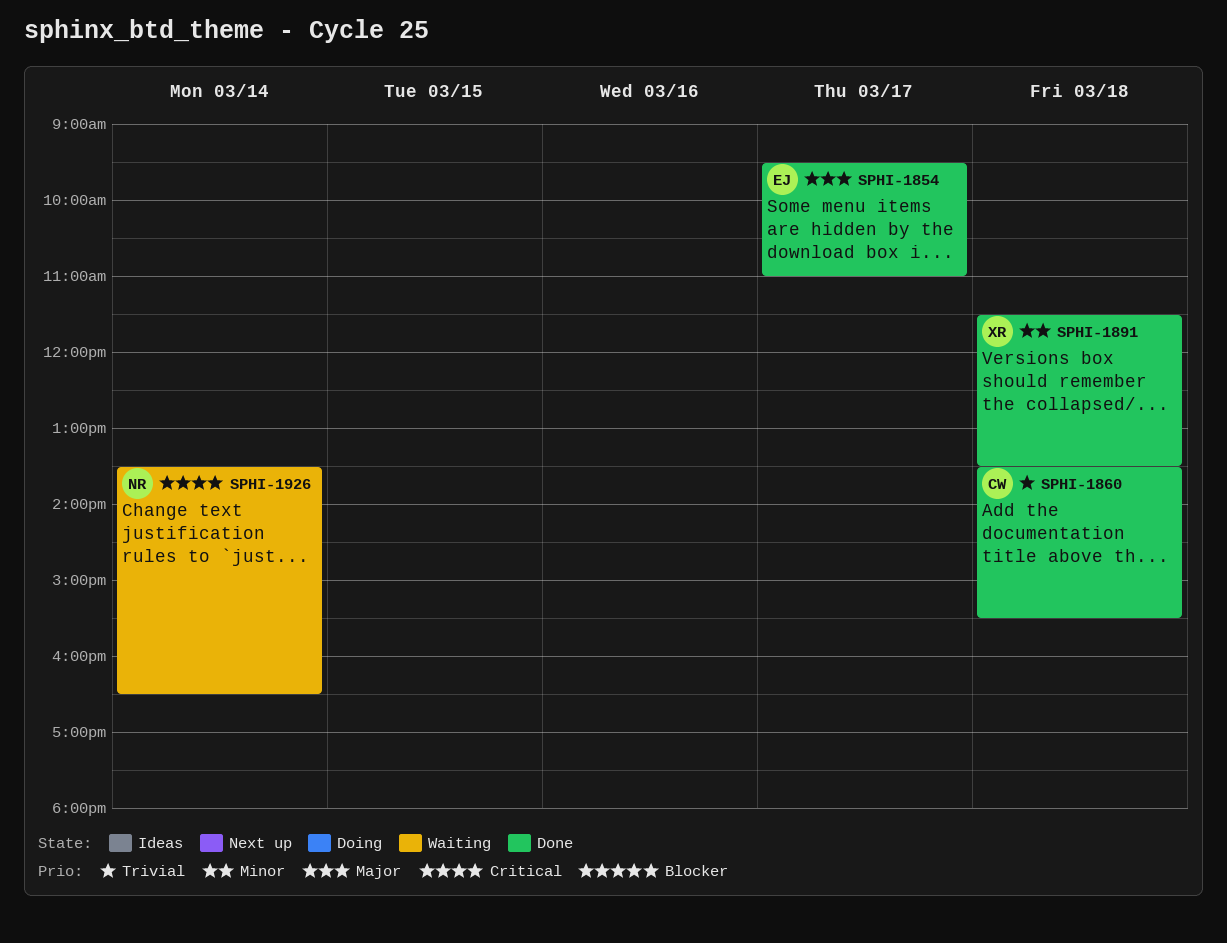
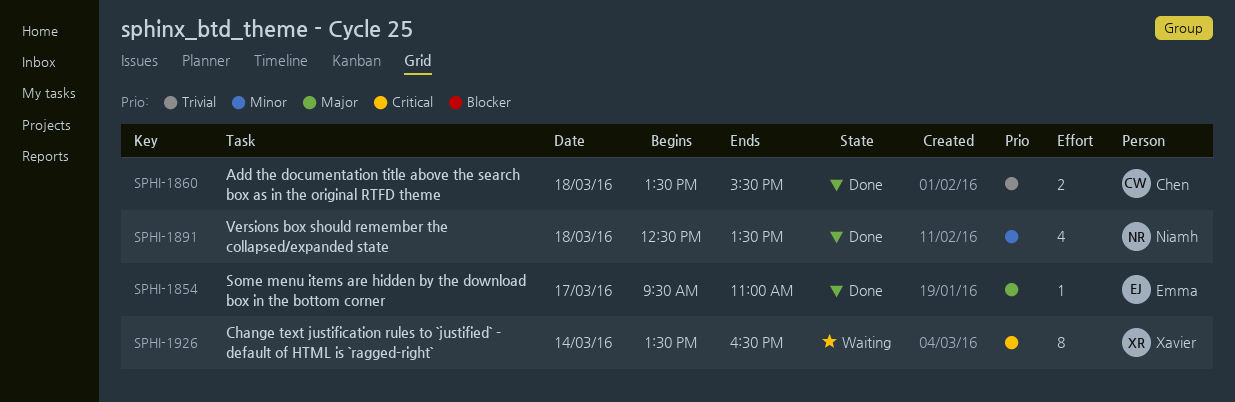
SPHI-1891, owner: Xavier -> Niamh
SPHI-1891, begins: 11:30 -> 12:30
SPHI-1926, owner: Niamh -> Xavier

